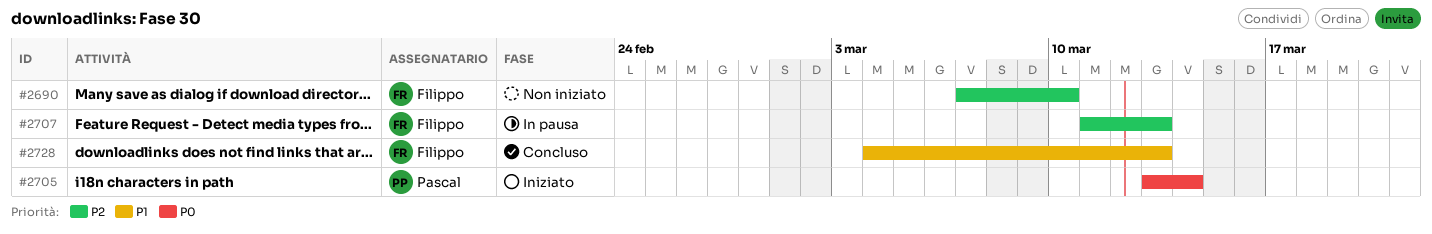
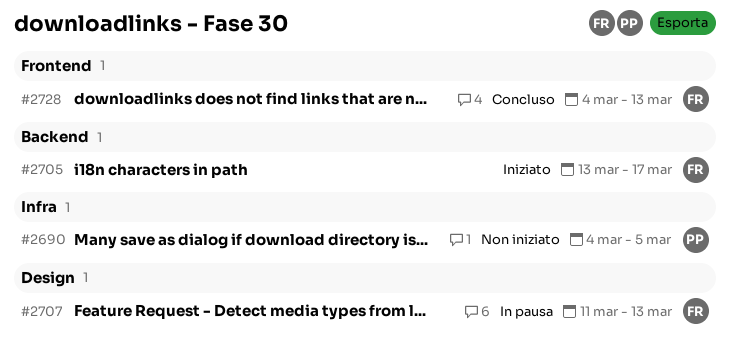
#2690, owner: Filippo -> Pascal
#2690, start: Mar 7 -> Mar 4
#2690, due: Mar 10 -> Mar 5
#2705, owner: Pascal -> Filippo
#2705, due: Mar 14 -> Mar 17

